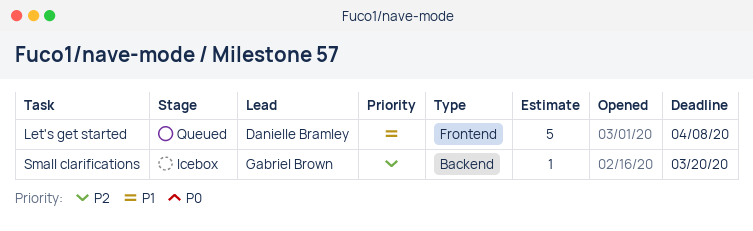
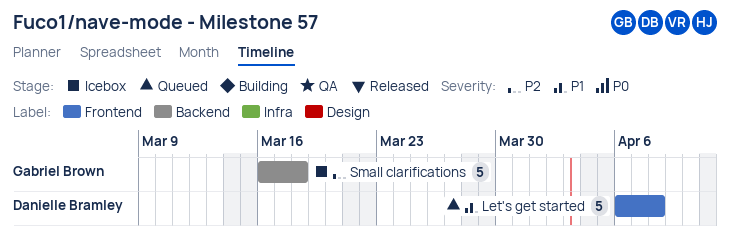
Small clarifications, estimate: 1 -> 5
Small clarifications, due: Mar 20 -> Mar 18

